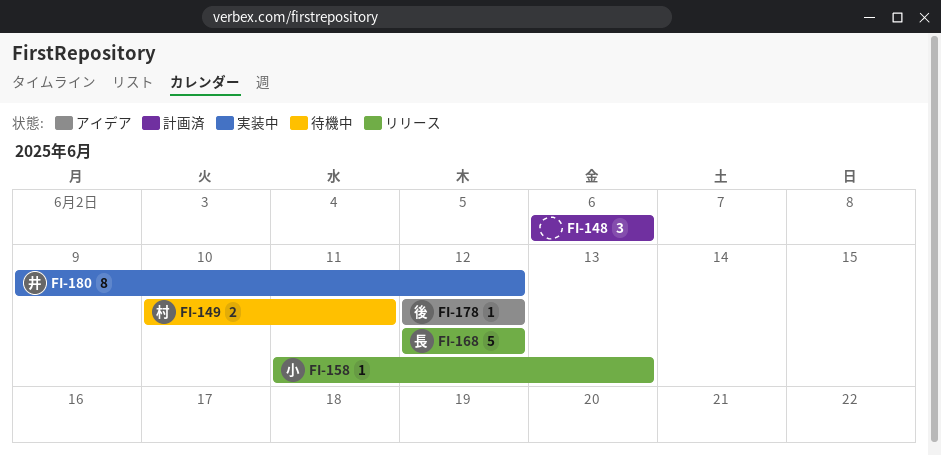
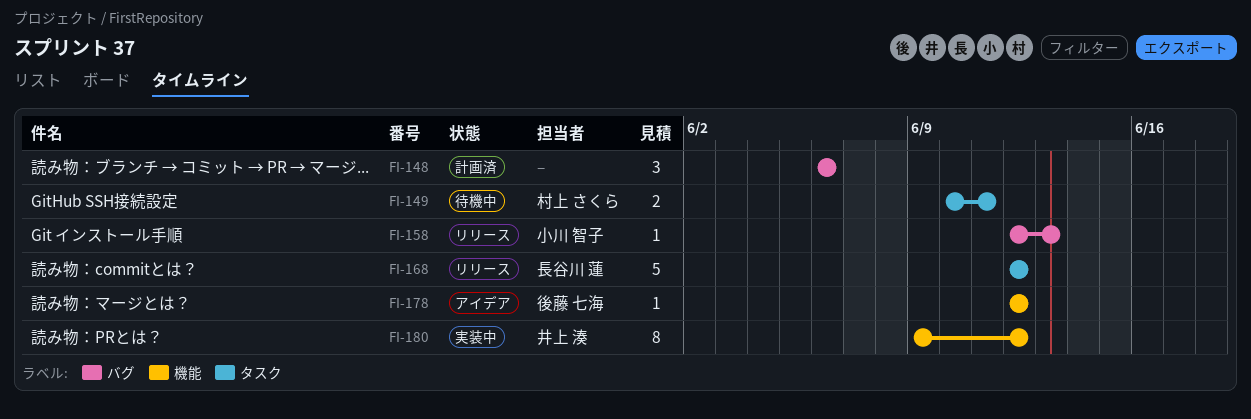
FI-158, start: Jun 11 -> Jun 12

